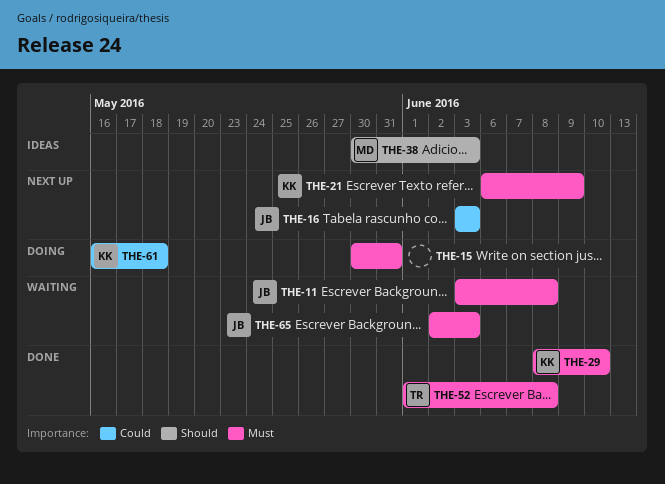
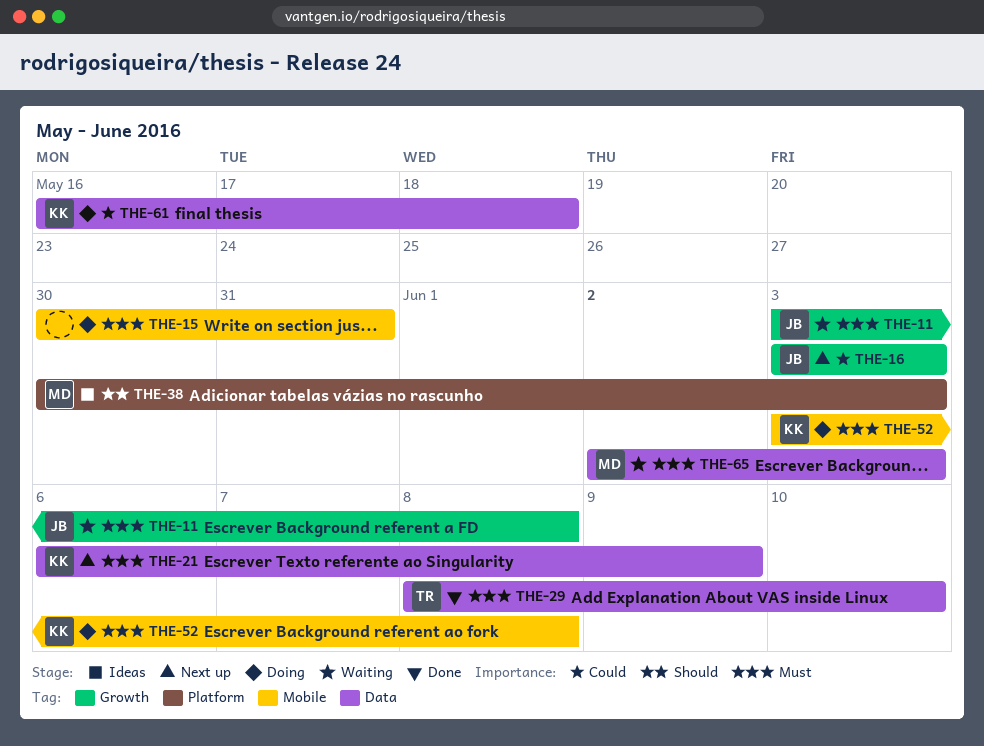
THE-29, owner: KK -> TR
THE-52, status: Done -> Doing
THE-52, owner: TR -> KK
THE-52, start: Jun 1 -> Jun 3
THE-65, owner: JB -> MD

